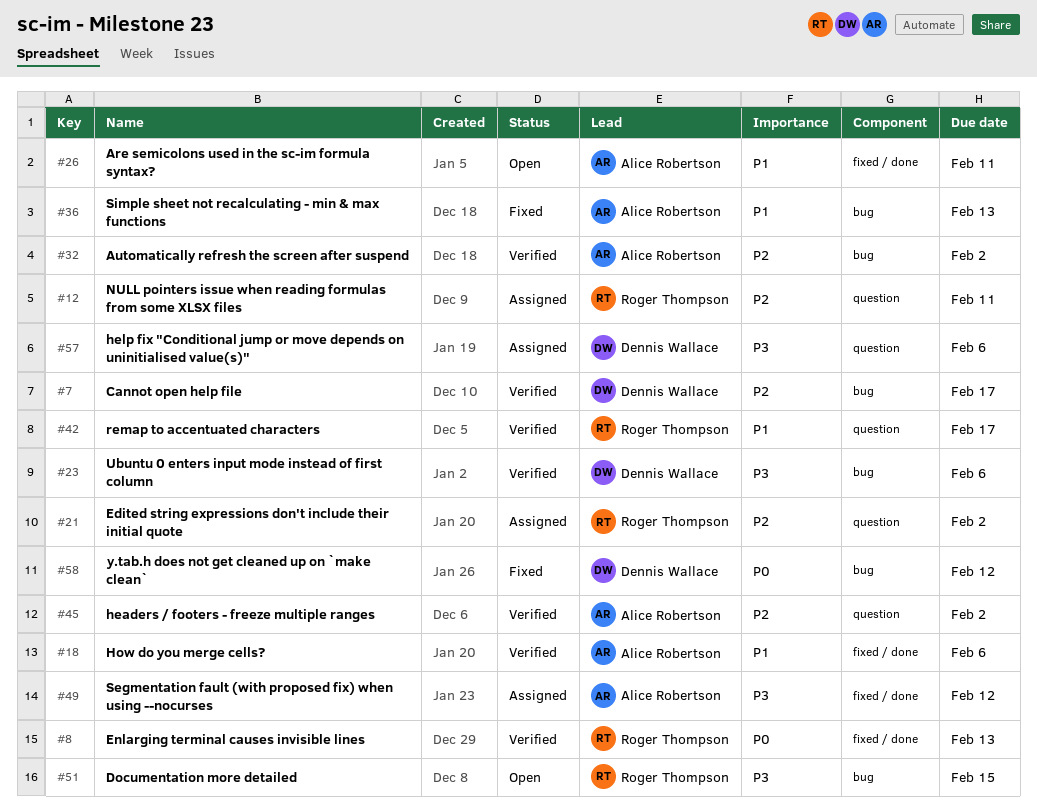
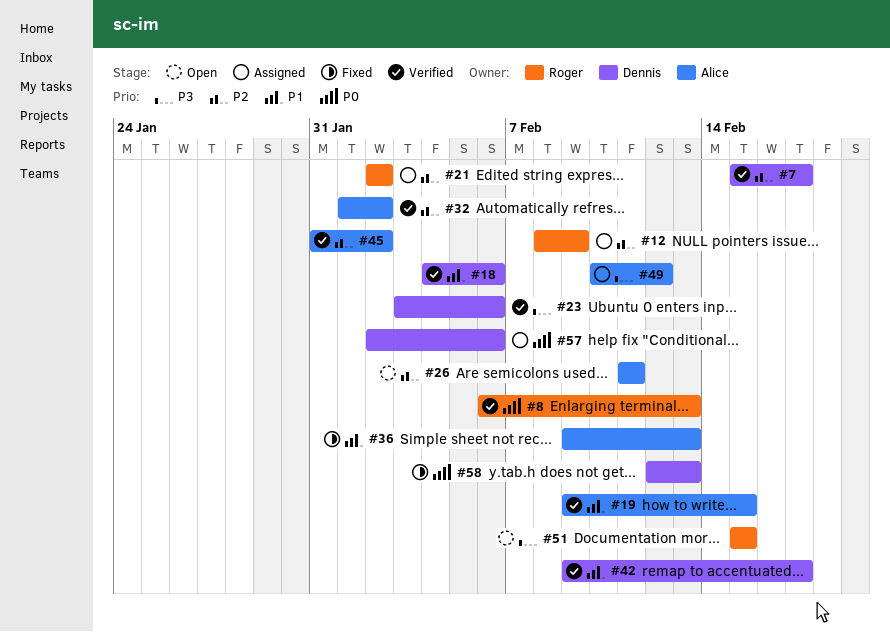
#12, due: Feb 11 -> Feb 9
#18, owner: Alice Robertson -> Dennis Wallace
#19: none -> present
#26, priority: P1 -> P2
#42, owner: Roger Thompson -> Dennis Wallace
#57, priority: P3 -> P0
#58, due: Feb 12 -> Feb 13

